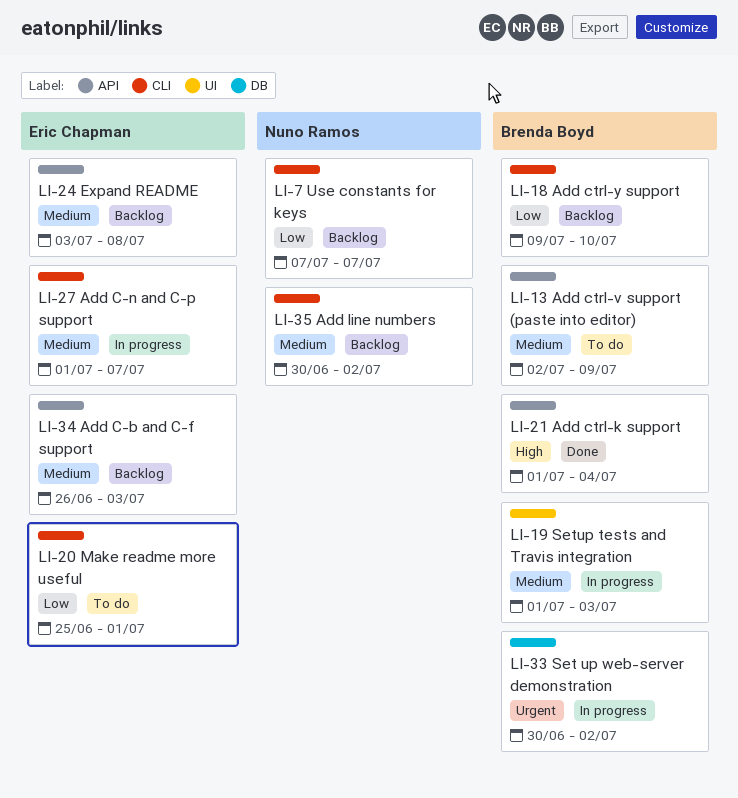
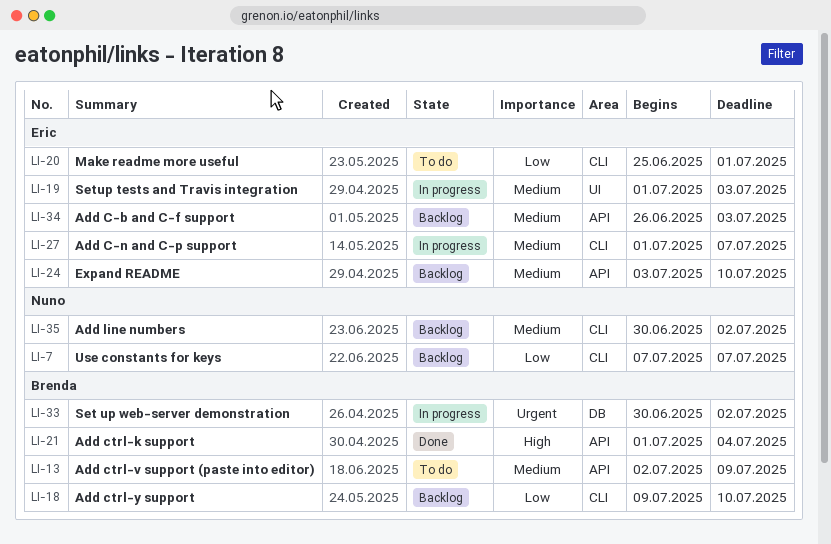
LI-19, owner: Brenda Boyd -> Eric Chapman
LI-24, due: Jul 8 -> Jul 10

